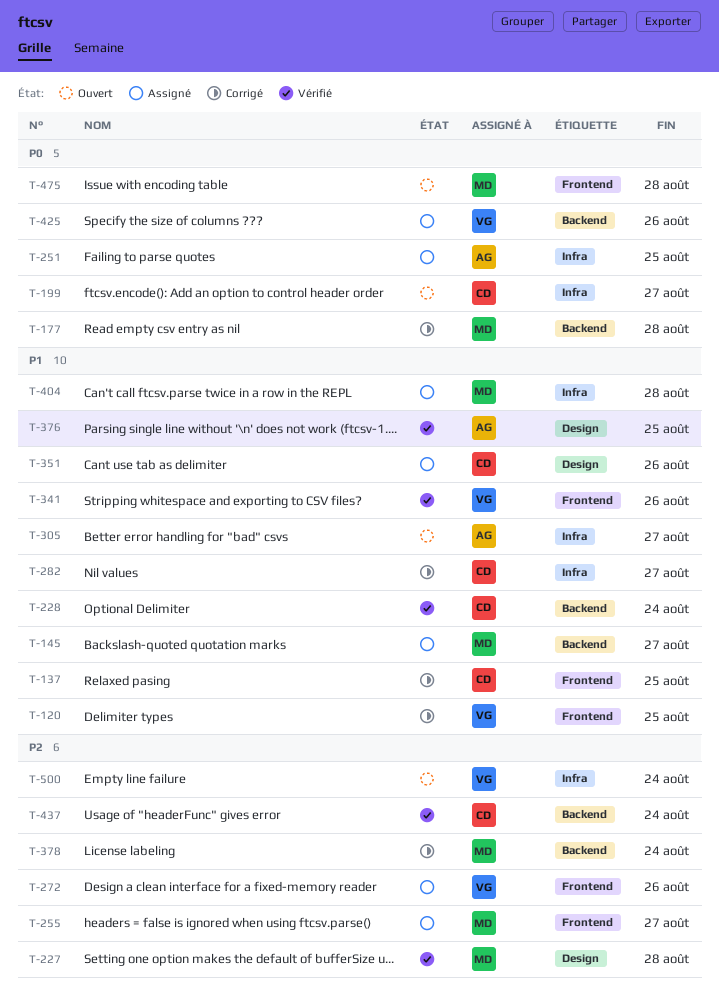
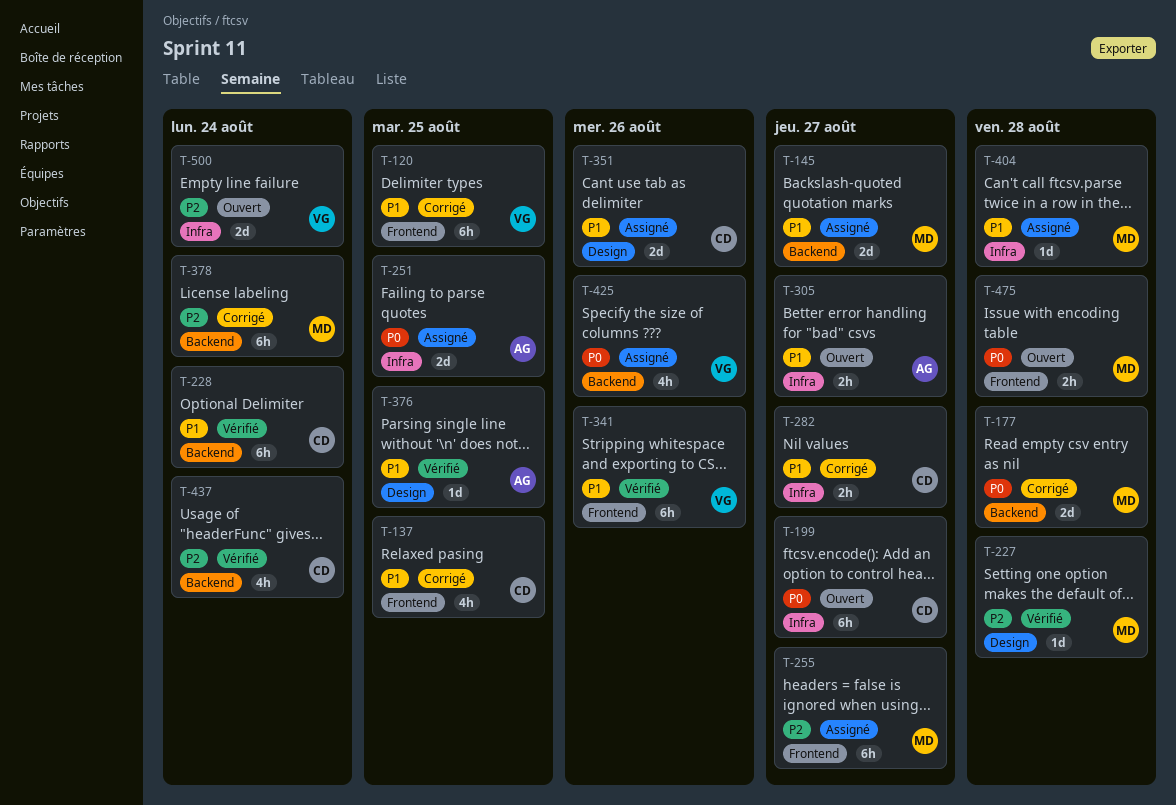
T-272: present -> none

